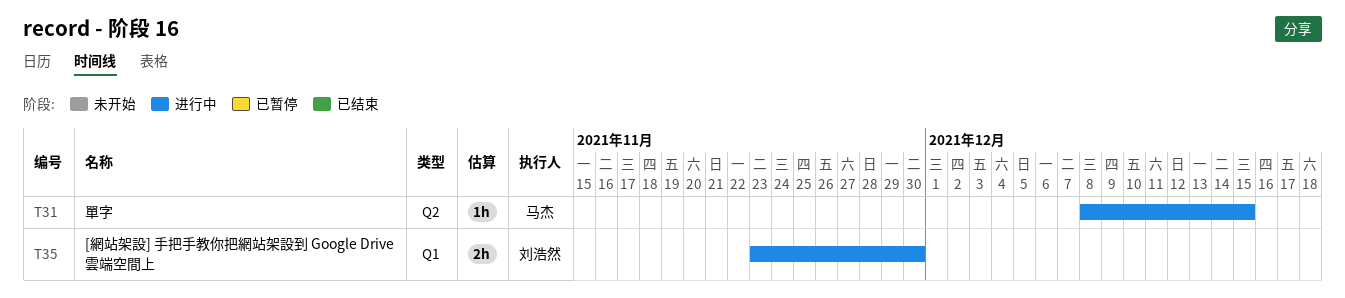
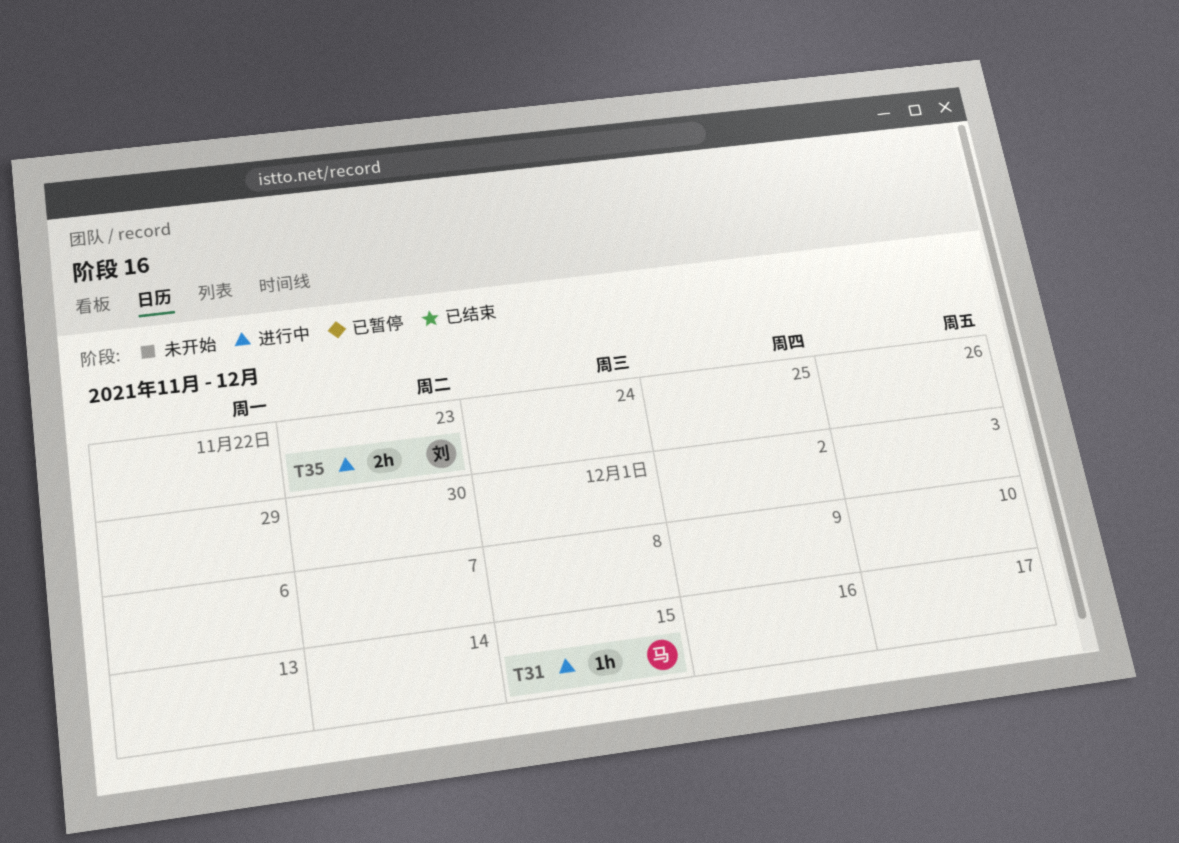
T35, due: Nov 30 -> Nov 23

